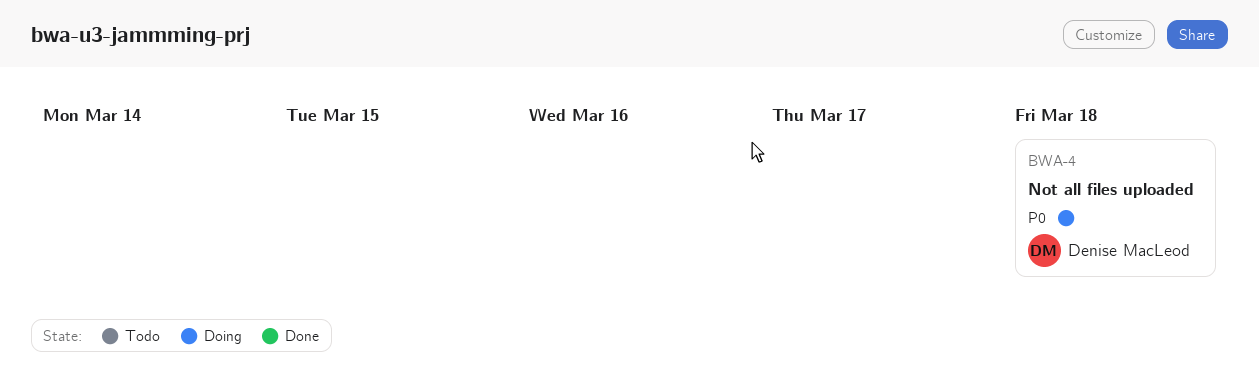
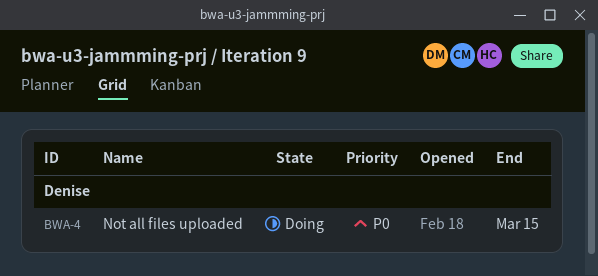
BWA-4, due: Mar 18 -> Mar 15

